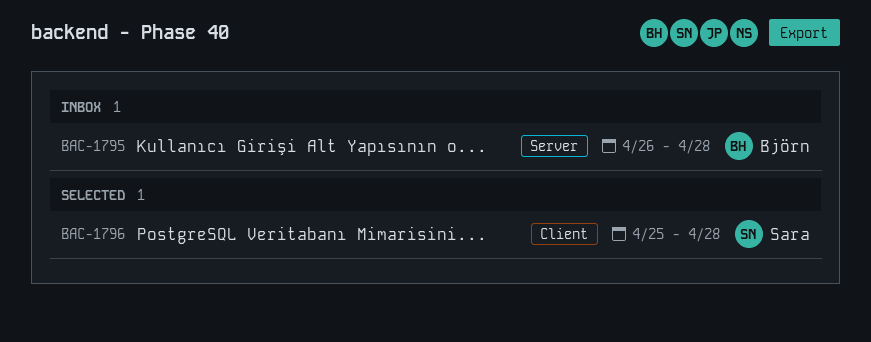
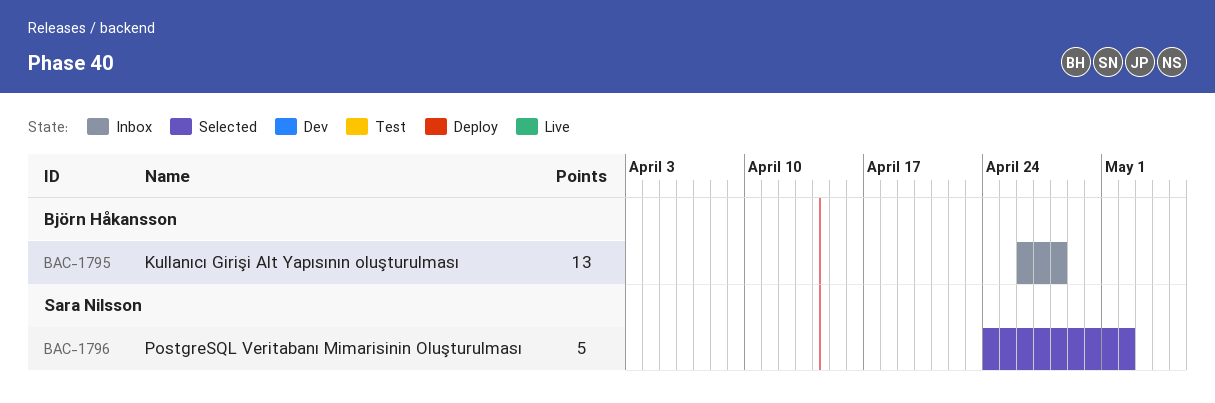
BAC-1796, start: Apr 25 -> Apr 24
BAC-1796, due: Apr 28 -> May 2

